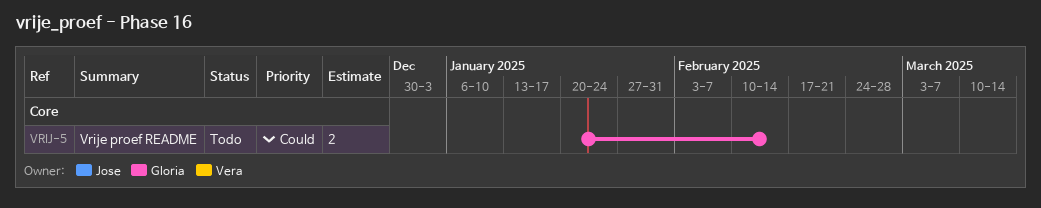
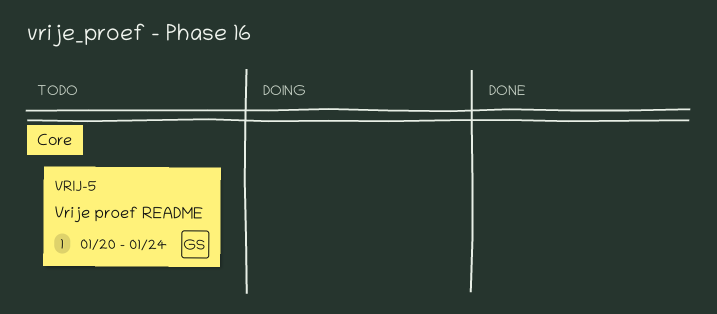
VRIJ-5, estimate: 2 -> 1
VRIJ-5, due: Feb 14 -> Jan 24

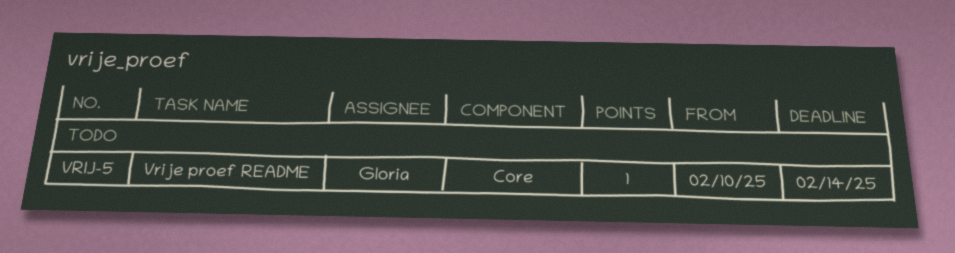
VRIJ-5, start: Jan 20 -> Feb 10
VRIJ-5, due: Jan 24 -> Feb 14

